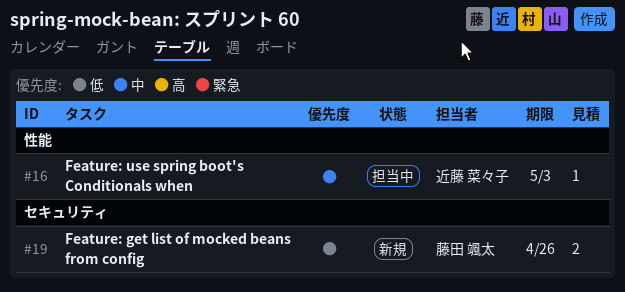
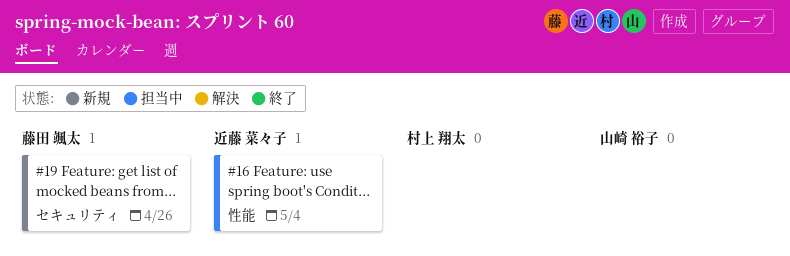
#16, due: May 3 -> May 4

